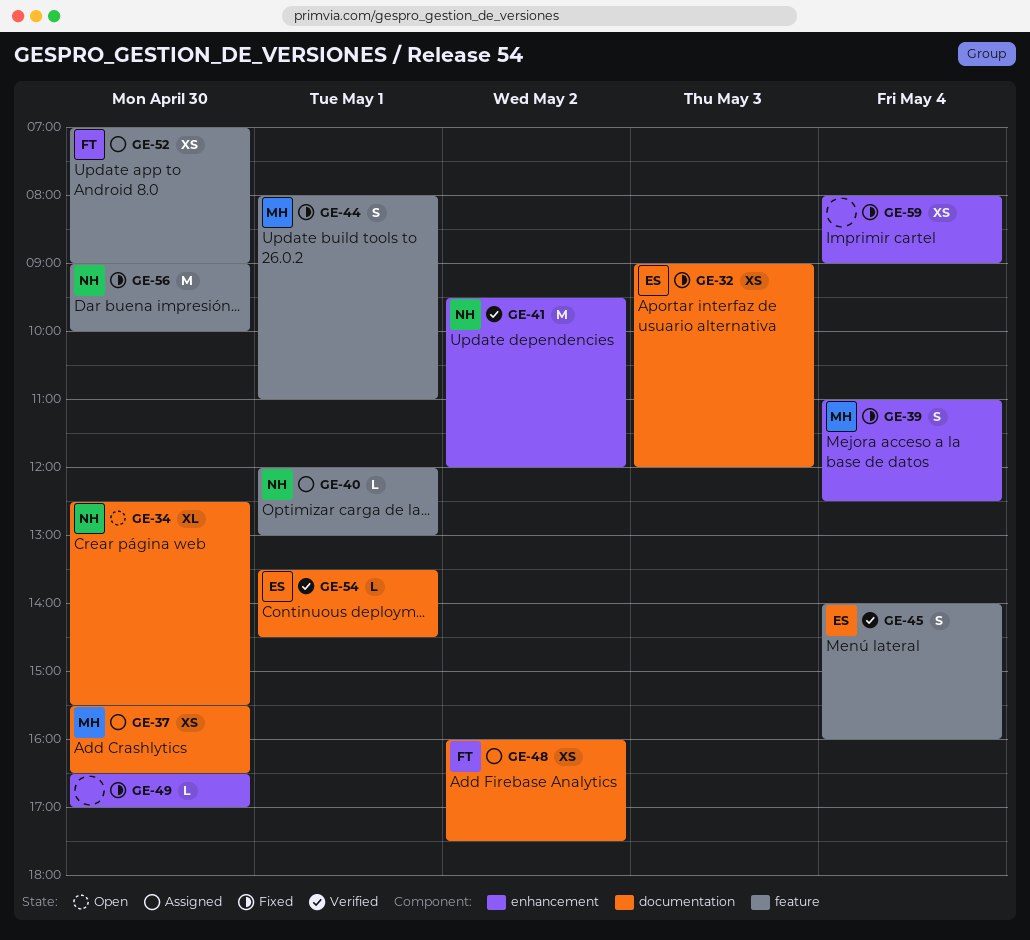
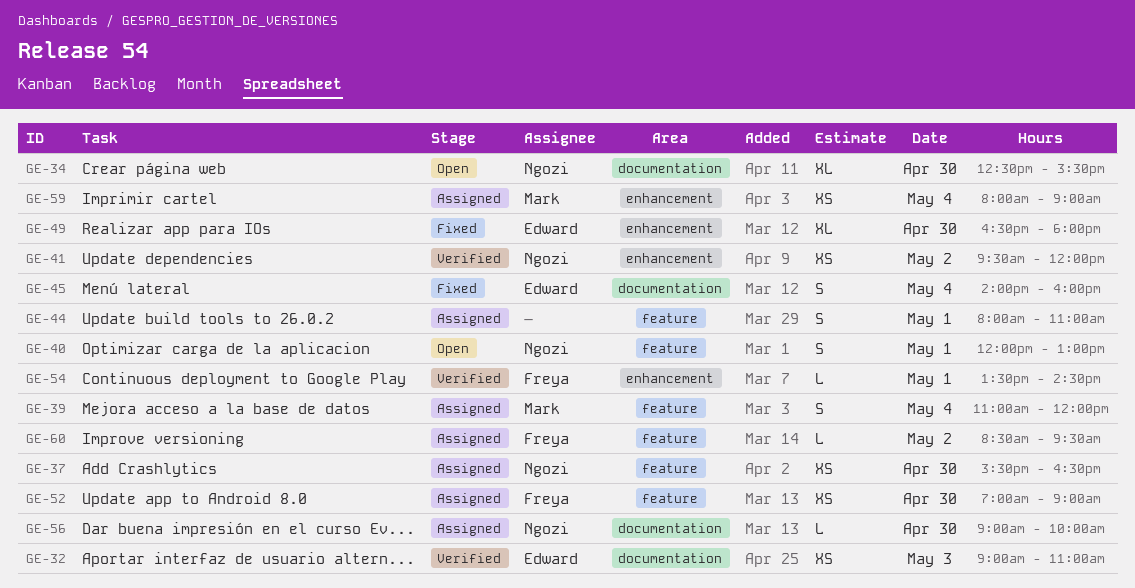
GE-32, status: Fixed -> Verified
GE-32, ends: 12:00 -> 11:00
GE-37, owner: Mark -> Ngozi
GE-37, label: documentation -> feature
GE-39, status: Fixed -> Assigned
GE-39, label: enhancement -> feature
GE-39, ends: 12:30 -> 12:00
GE-40, status: Assigned -> Open
GE-40, estimate: L -> S
GE-41, estimate: M -> XS
GE-44, status: Fixed -> Assigned
GE-44, owner: Mark -> none
GE-45, status: Verified -> Fixed
GE-45, label: feature -> documentation
GE-48: present -> none
GE-49, owner: none -> Edward
GE-49, estimate: L -> XL
GE-49, ends: 17:00 -> 18:00
GE-54, owner: Edward -> Freya
GE-54, label: documentation -> enhancement
GE-56, status: Fixed -> Assigned
GE-56, label: feature -> documentation
GE-56, estimate: M -> L
GE-59, status: Fixed -> Assigned
GE-59, owner: none -> Mark
GE-60: none -> present

